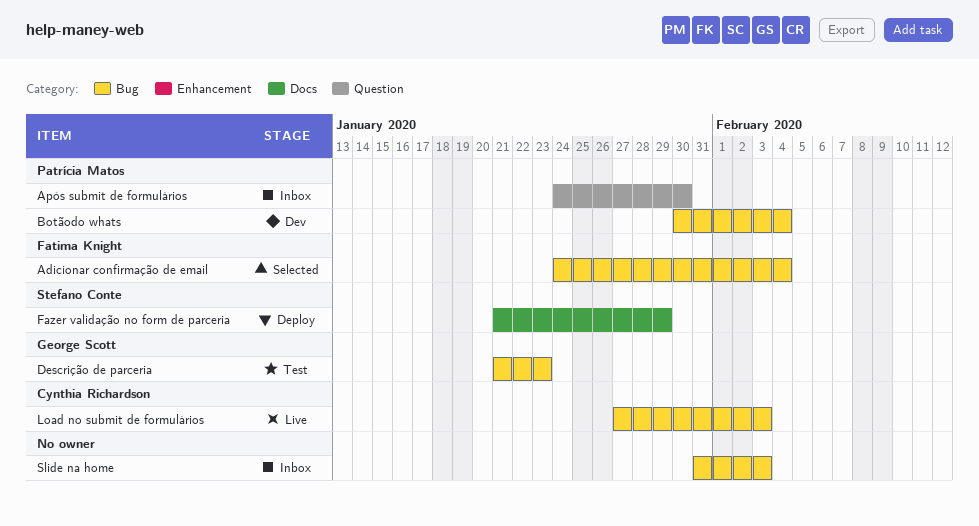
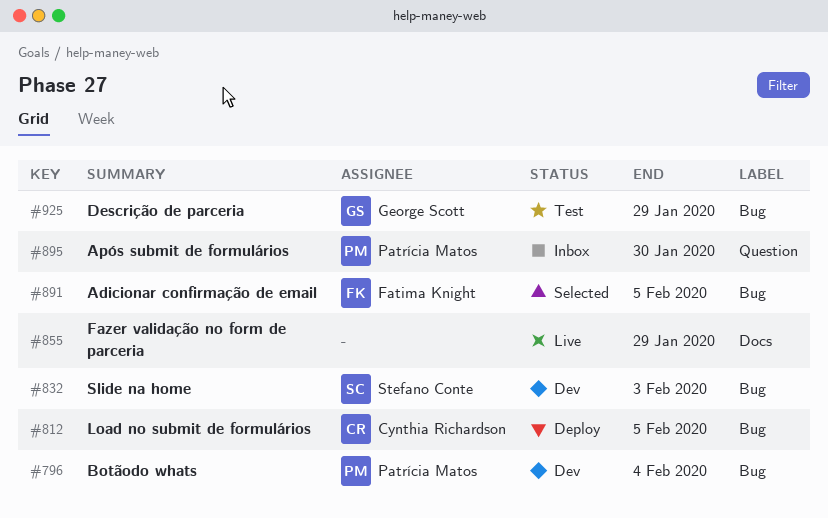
Adicionar confirmação de email, due: Feb 4 -> Feb 5
Descrição de parceria, due: Jan 23 -> Jan 29
Fazer validação no form de parceria, status: Deploy -> Live
Fazer validação no form de parceria, owner: Stefano Conte -> none
Load no submit de formulários, status: Live -> Deploy
Load no submit de formulários, due: Feb 3 -> Feb 5
Slide na home, status: Inbox -> Dev
Slide na home, owner: none -> Stefano Conte

